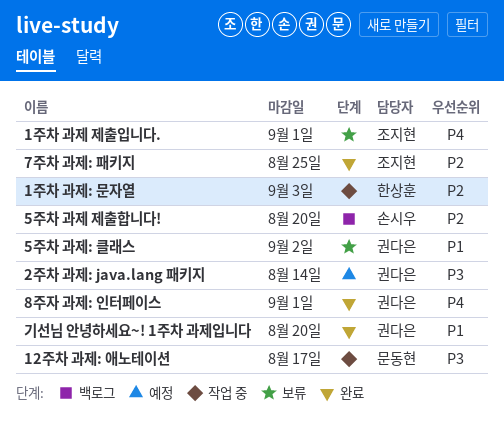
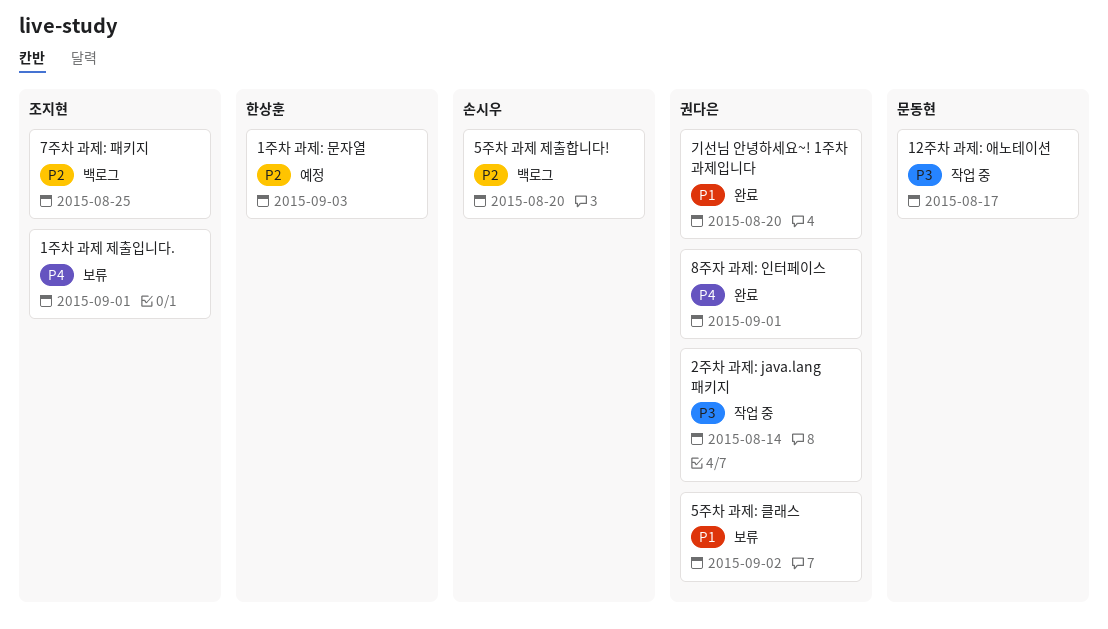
1주차 과제: 문자열, status: 작업 중 -> 예정
2주차 과제: java.lang 패키지, status: 예정 -> 작업 중
7주차 과제: 패키지, status: 완료 -> 백로그

